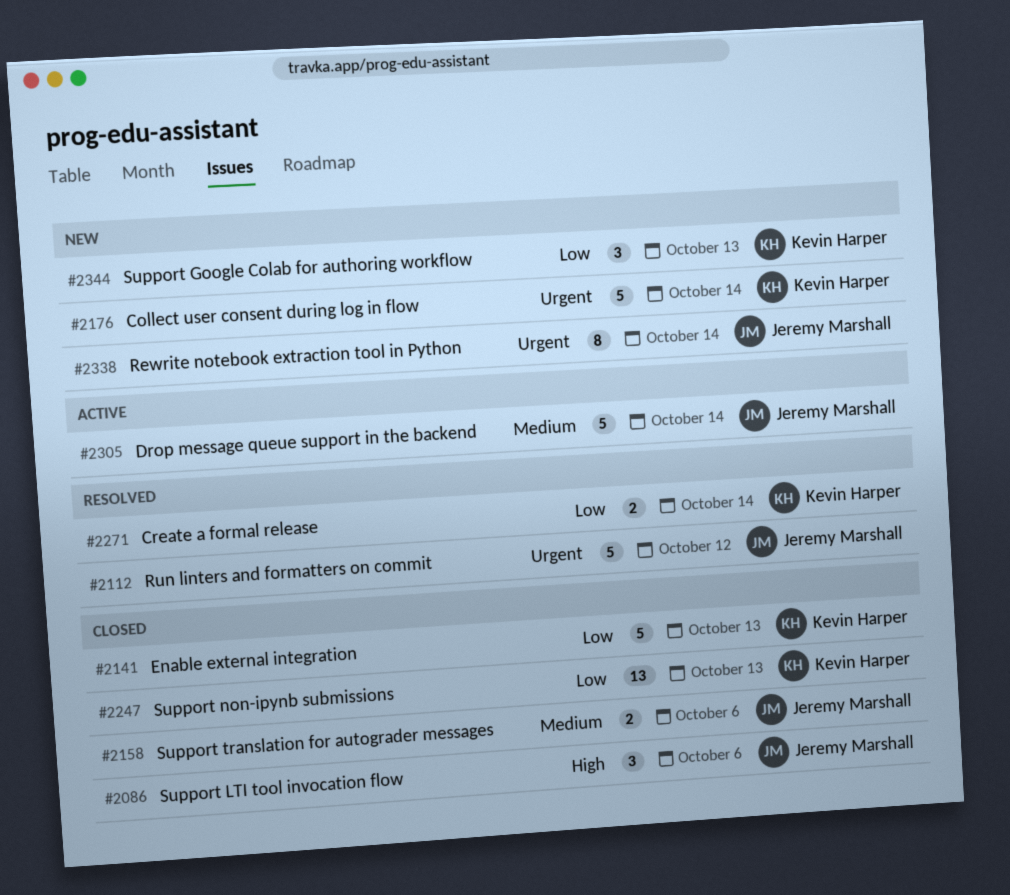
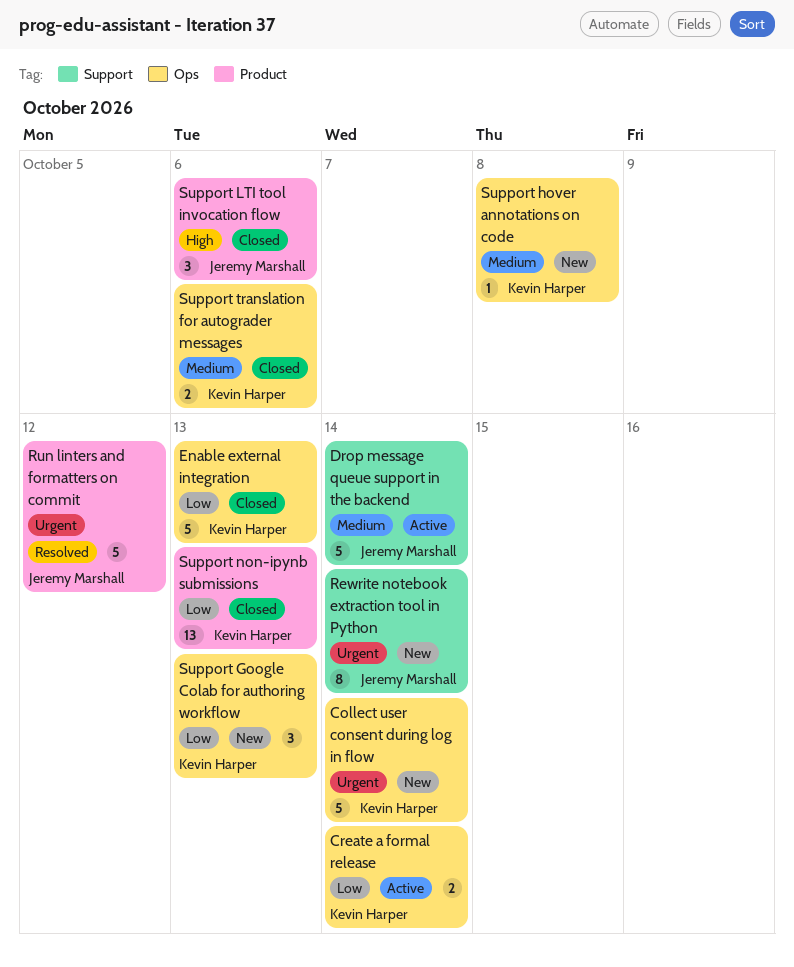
Create a formal release, status: Resolved -> Active
Support hover annotations on code: none -> present
Support translation for autograder messages, owner: Jeremy Marshall -> Kevin Harper

